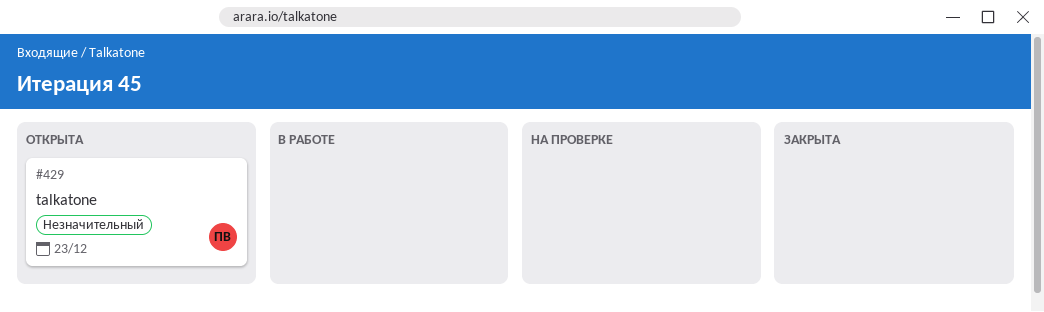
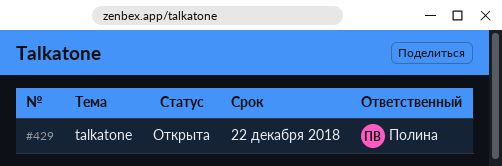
#429, due: Dec 23 -> Dec 22

